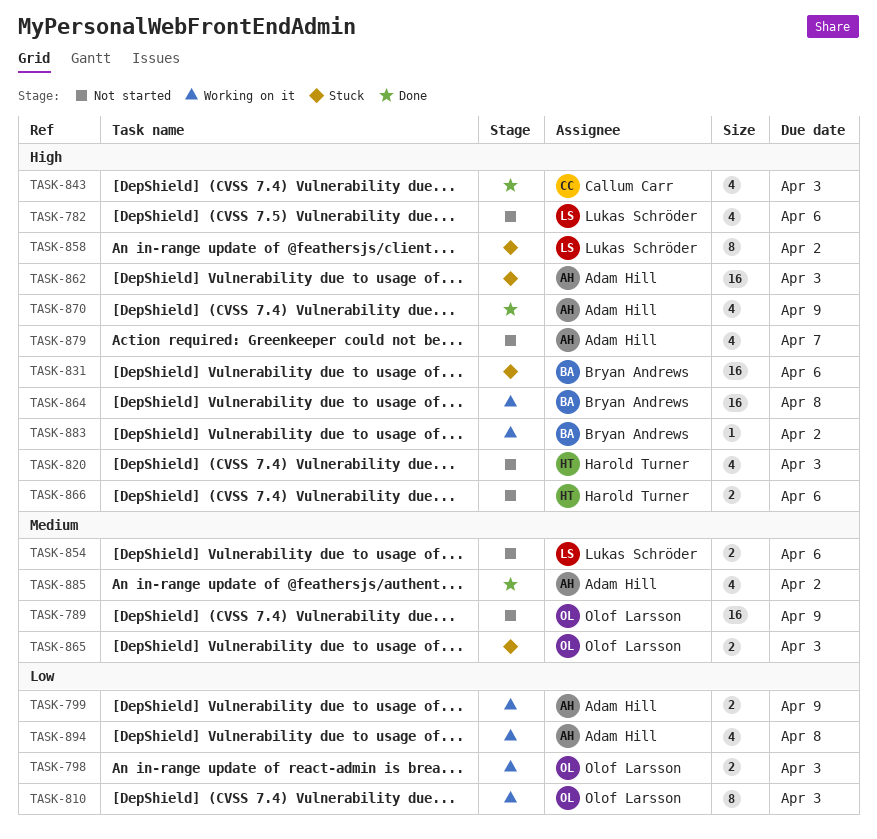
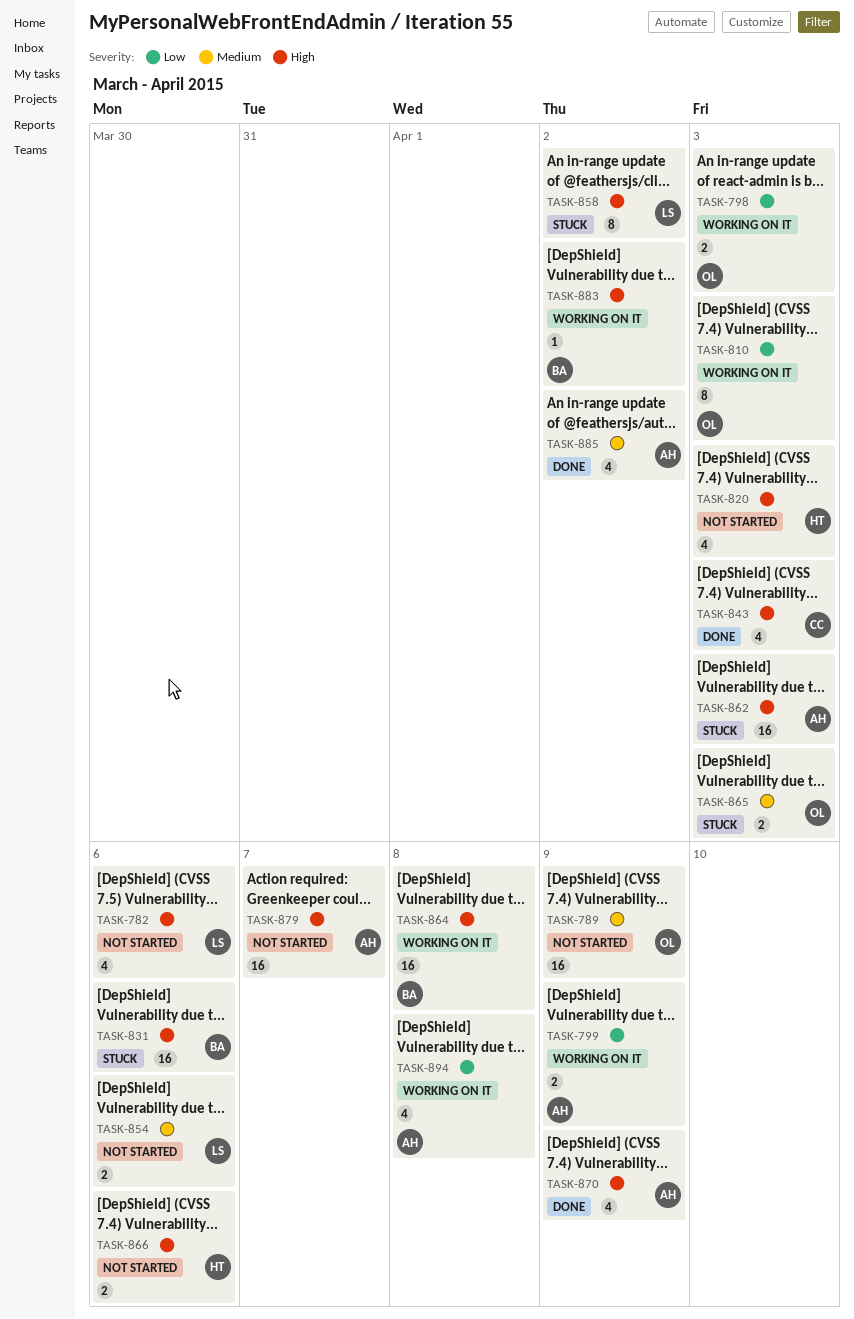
TASK-879, estimate: 4 -> 16

